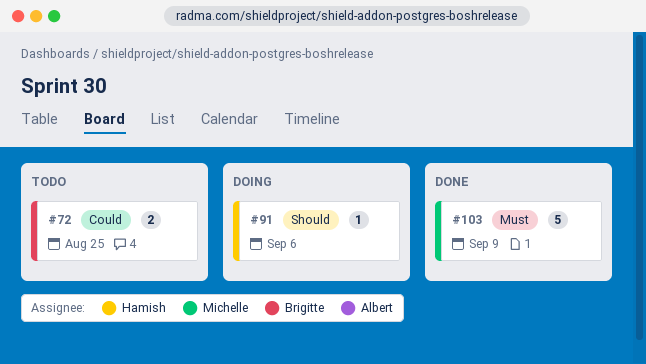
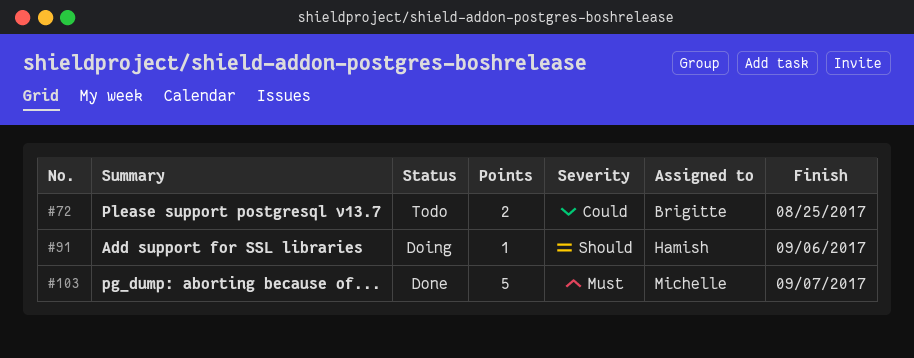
#103, due: Sep 9 -> Sep 7

